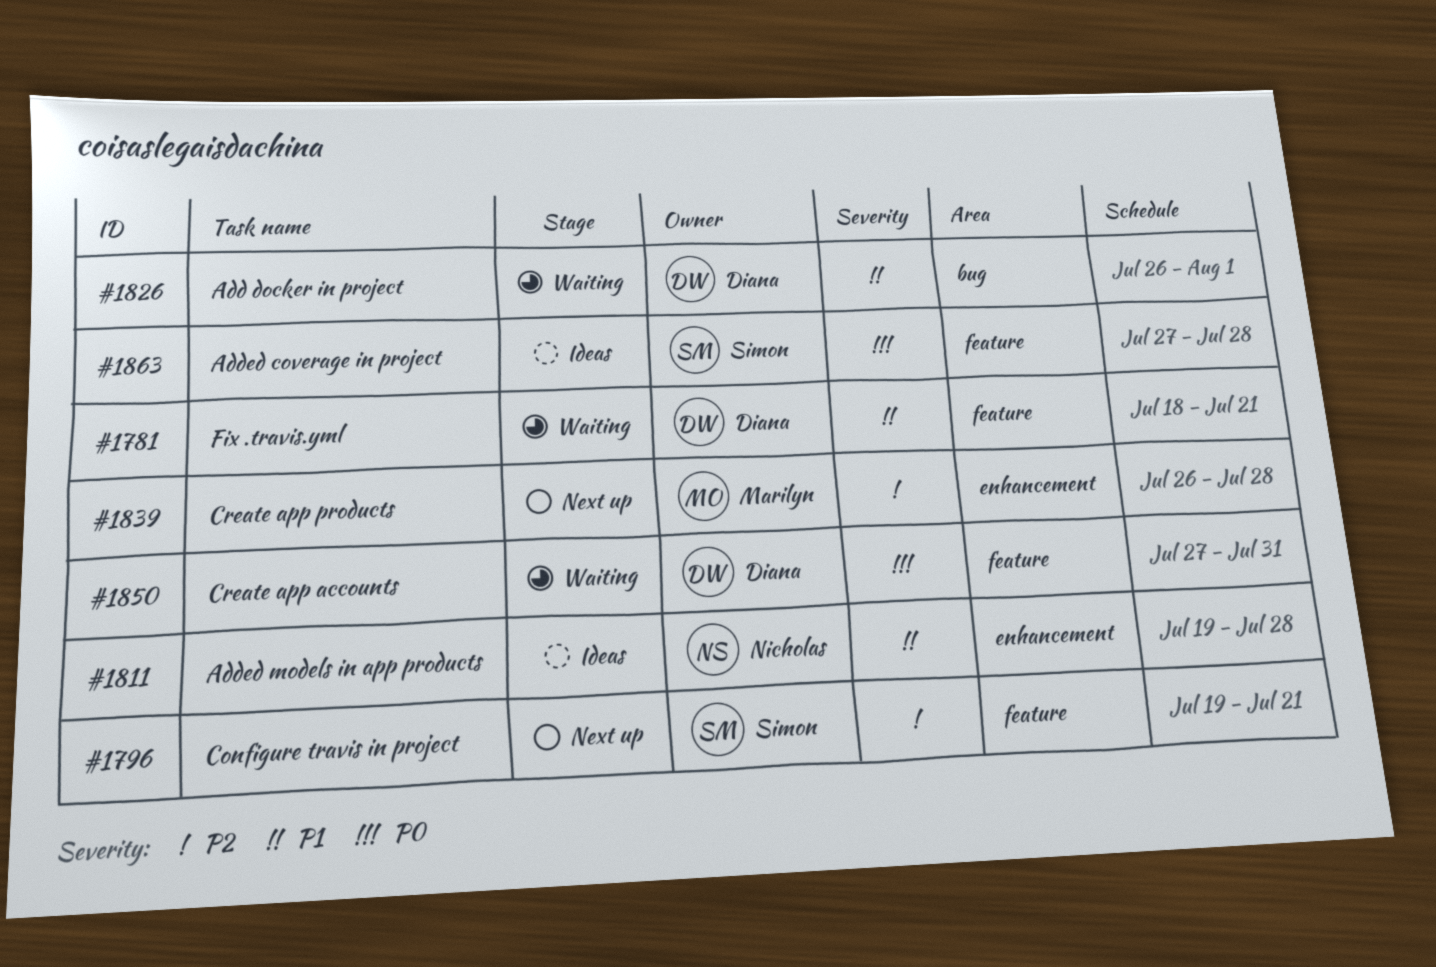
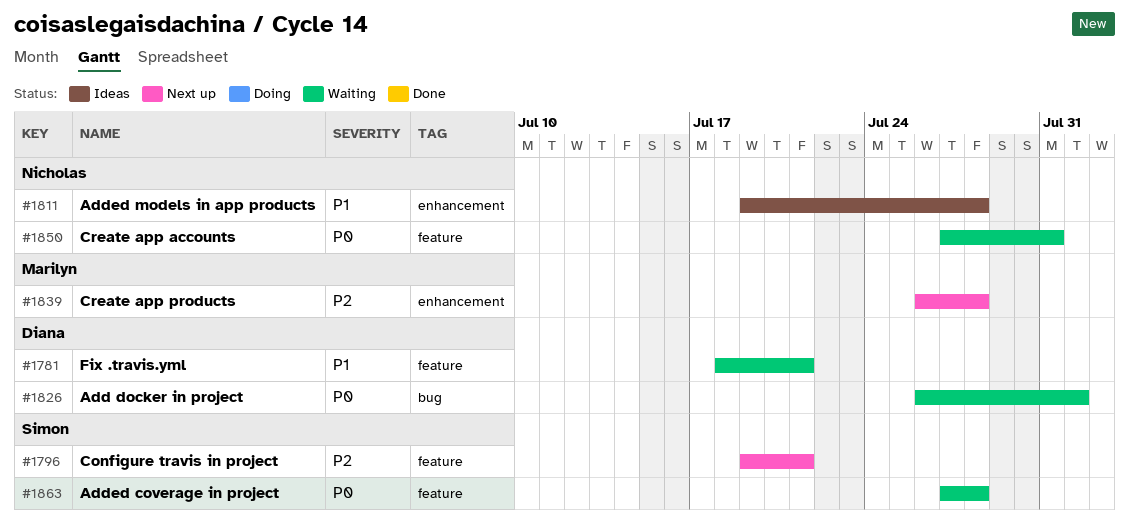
#1826, priority: P1 -> P0
#1850, owner: Diana -> Nicholas
#1863, status: Ideas -> Waiting

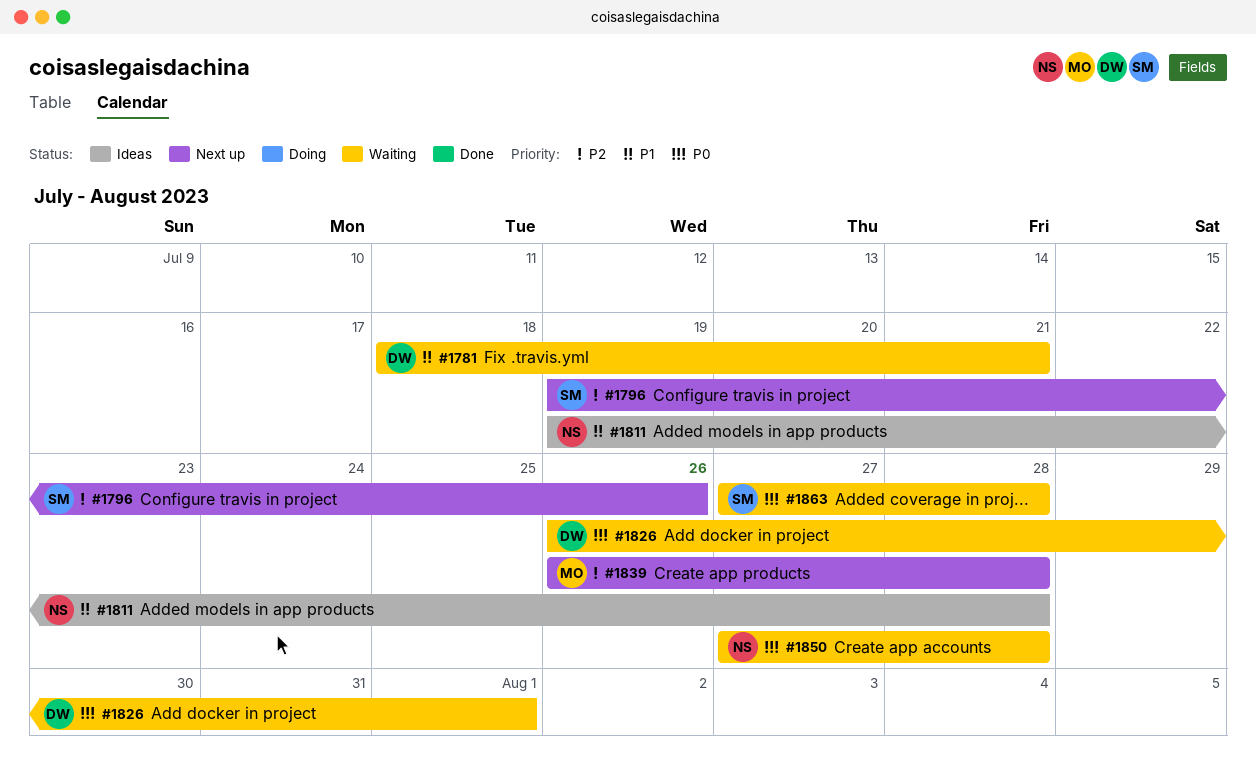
#1796, due: Jul 21 -> Jul 26
#1850, due: Jul 31 -> Jul 28

